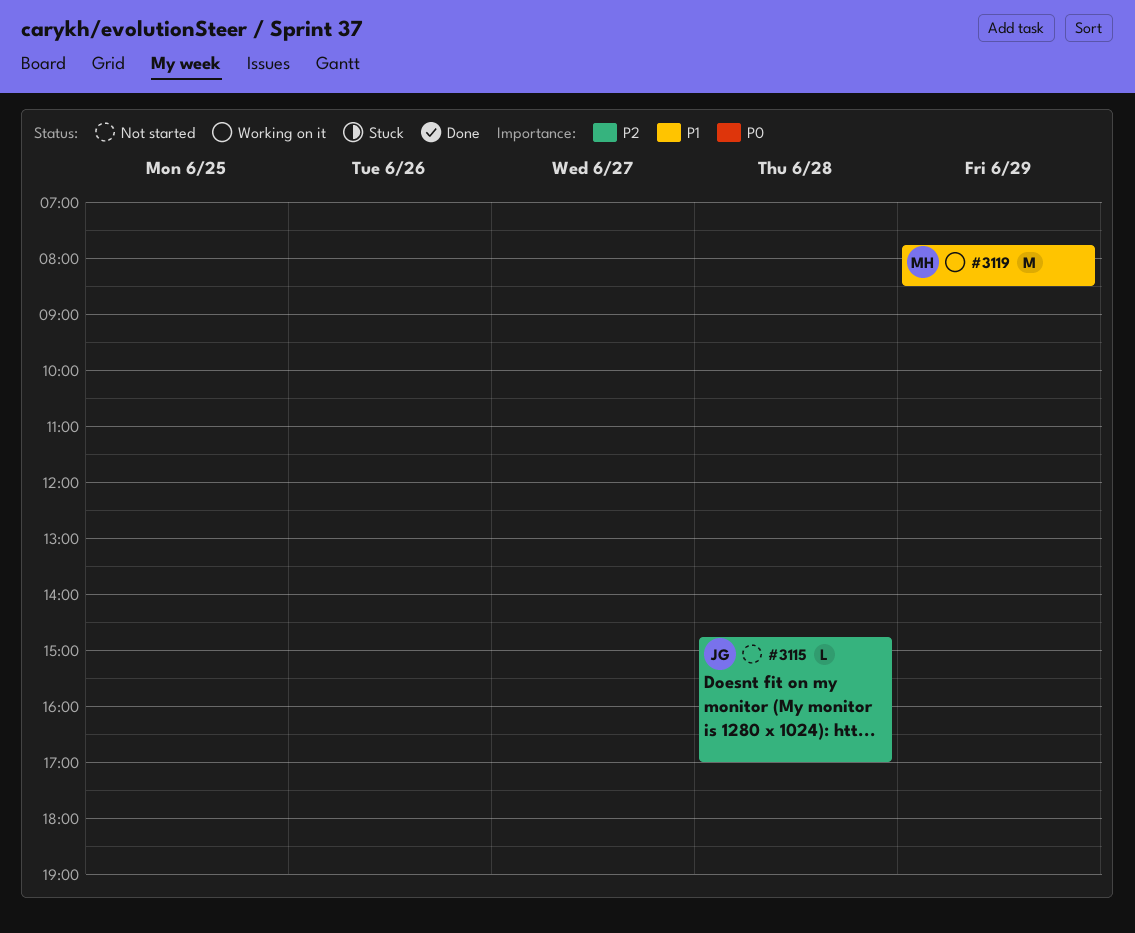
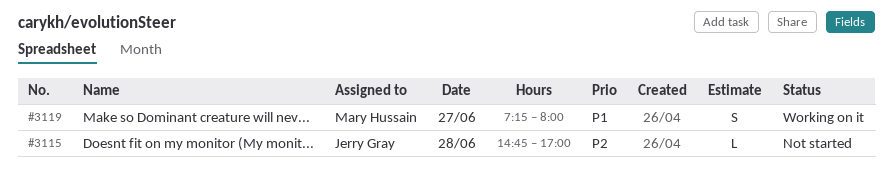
#3119, estimate: M -> S
#3119, day: Jun 29 -> Jun 27
#3119, begins: 07:45 -> 07:15
#3119, ends: 08:30 -> 08:00

